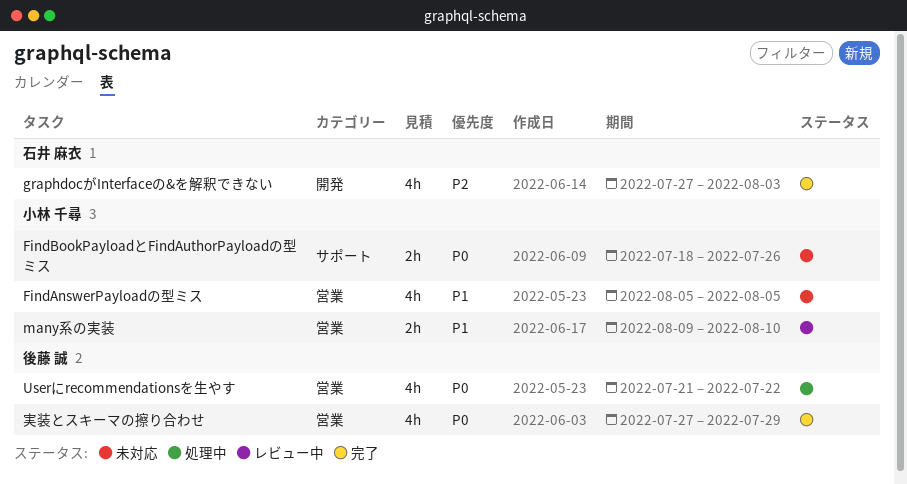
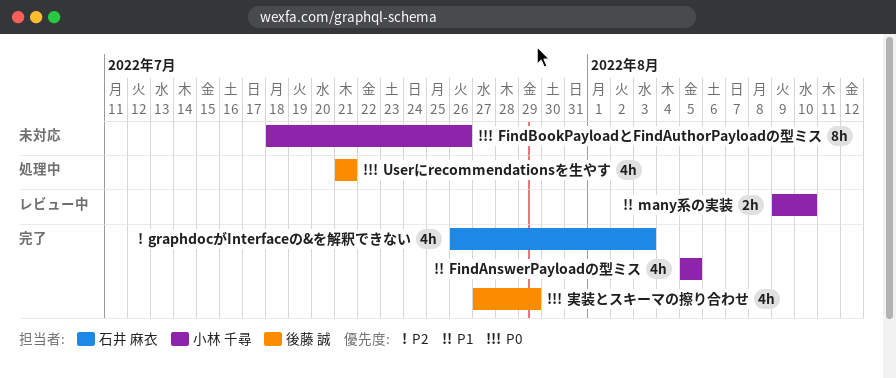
FindAnswerPayloadの型ミス, status: 未対応 -> 完了
FindBookPayloadとFindAuthorPayloadの型ミス, estimate: 2h -> 8h
graphdocがInterfaceの&を解釈できない, start: Jul 27 -> Jul 26
Userにrecommendationsを生やす, due: Jul 22 -> Jul 21

